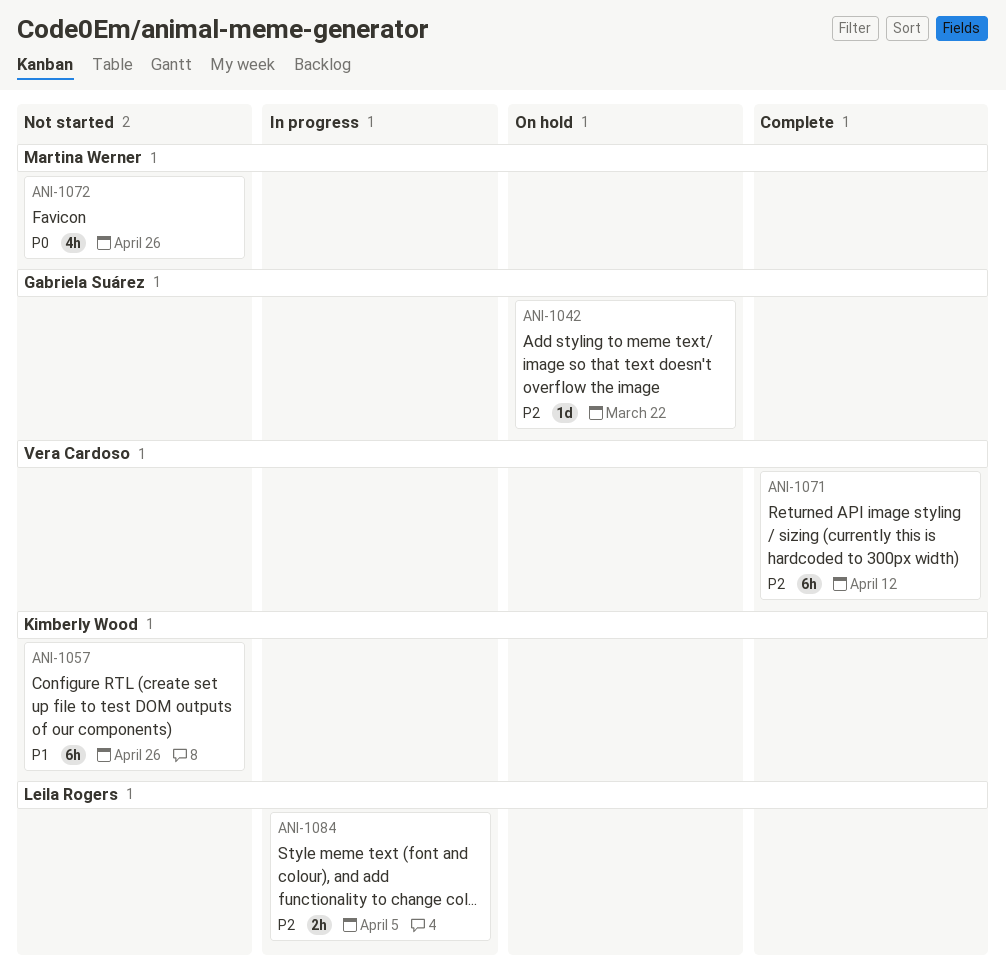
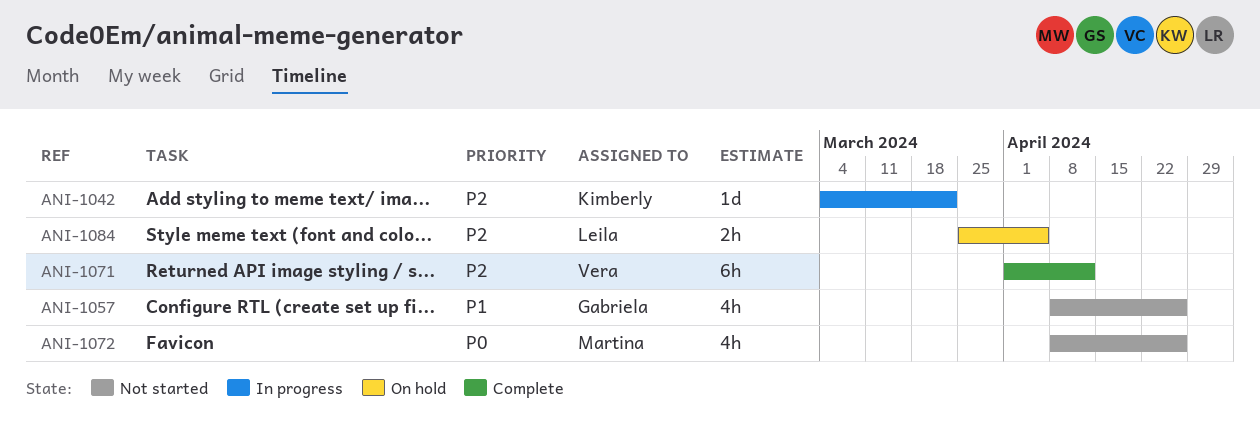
ANI-1042, status: On hold -> In progress
ANI-1042, owner: Gabriela Suárez -> Kimberly Wood
ANI-1057, owner: Kimberly Wood -> Gabriela Suárez
ANI-1057, estimate: 6h -> 4h
ANI-1084, status: In progress -> On hold

